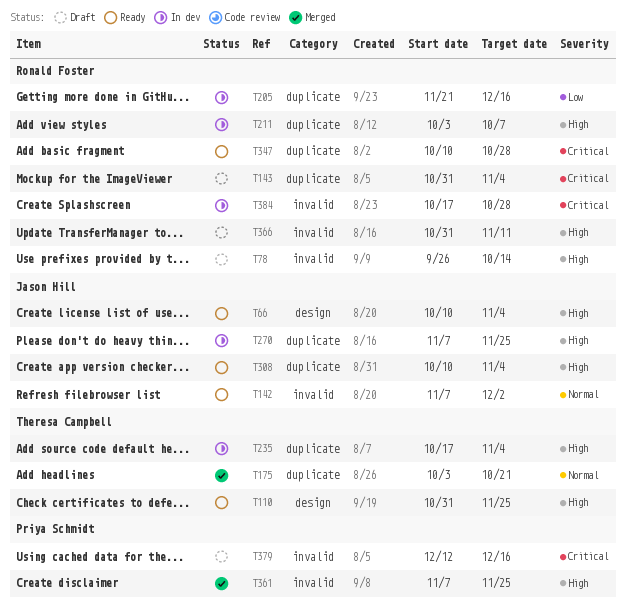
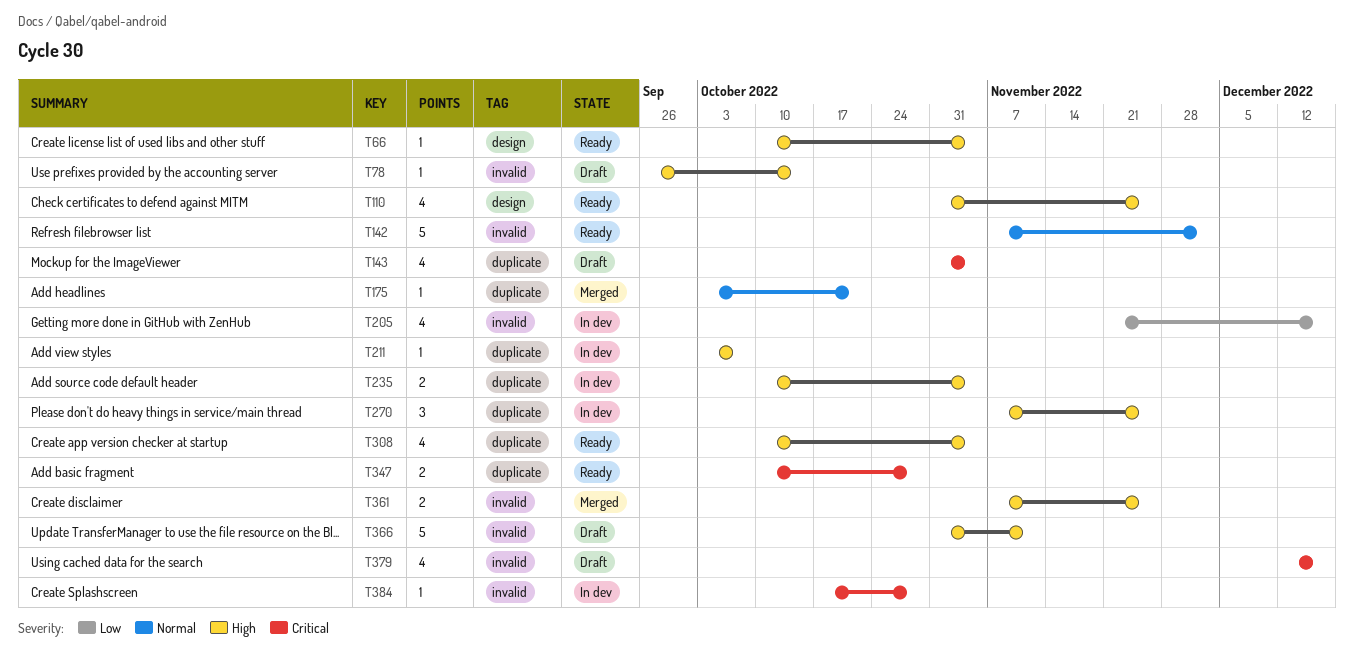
T205, label: duplicate -> invalid
T235, start: Oct 17 -> Oct 10

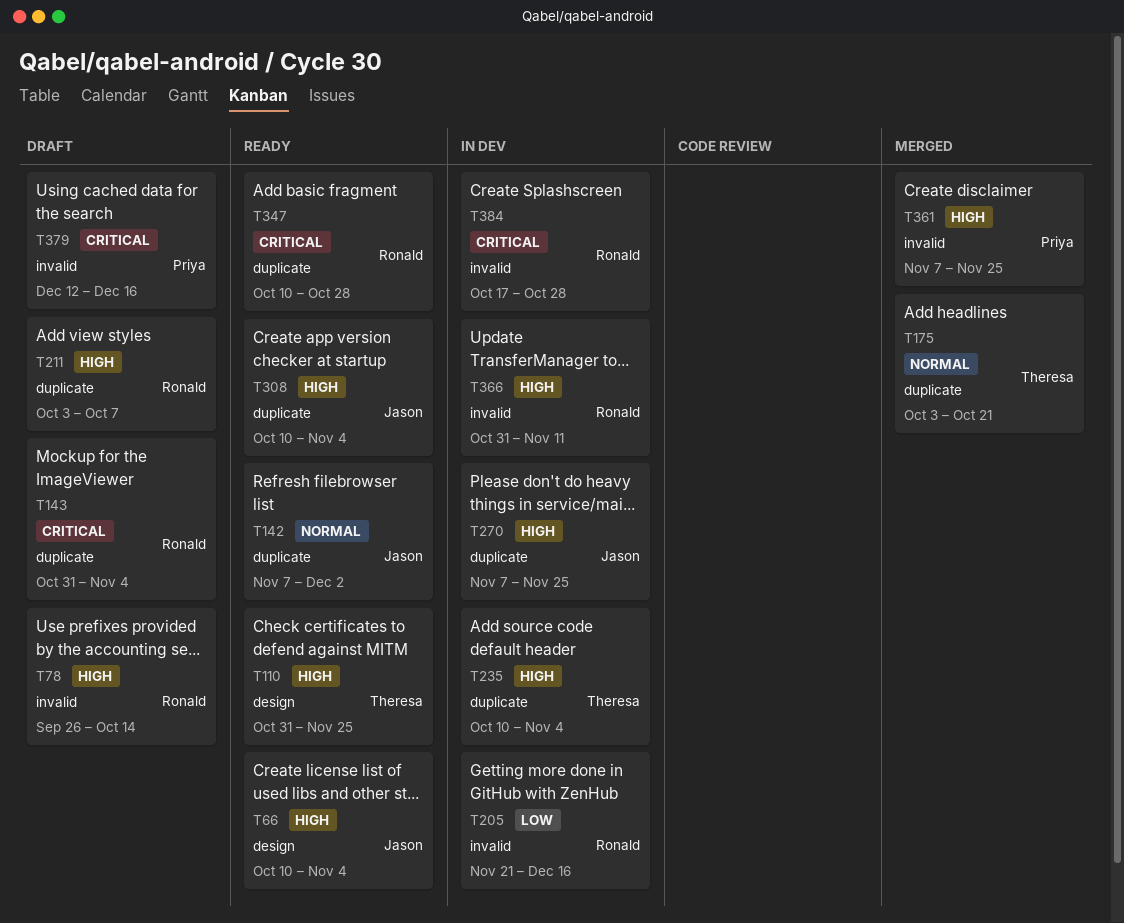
T142, label: invalid -> duplicate
T211, status: In dev -> Draft
T366, status: Draft -> In dev

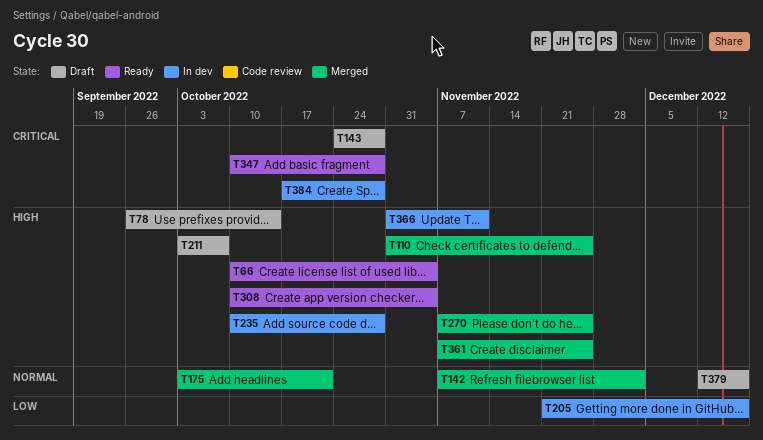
T110, status: Ready -> Merged
T142, status: Ready -> Merged
T143, start: Oct 31 -> Oct 24
T143, due: Nov 4 -> Oct 28
T235, due: Nov 4 -> Oct 28
T270, status: In dev -> Merged
T379, priority: Critical -> Normal

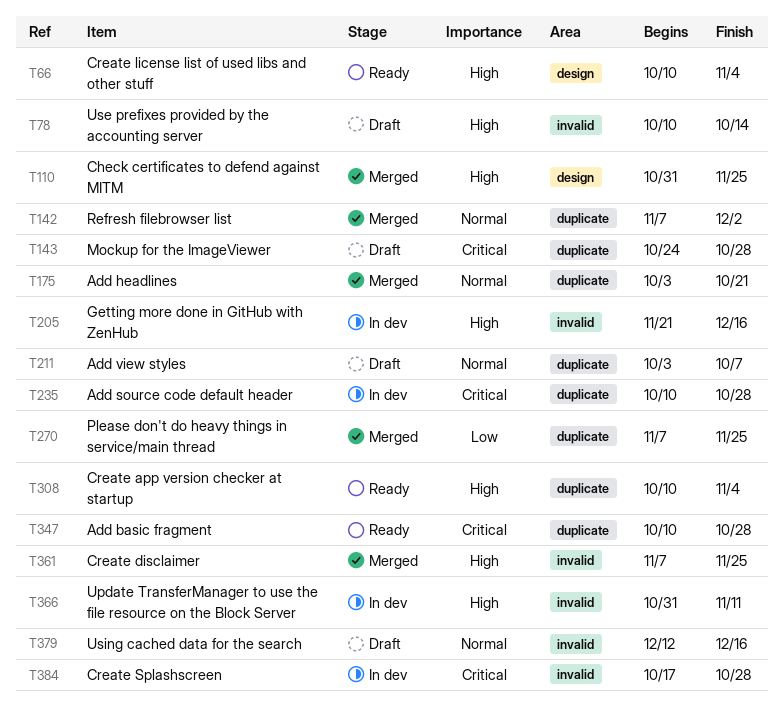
T78, start: Sep 26 -> Oct 10
T205, priority: Low -> High
T211, priority: High -> Normal
T235, priority: High -> Critical
T270, priority: High -> Low

